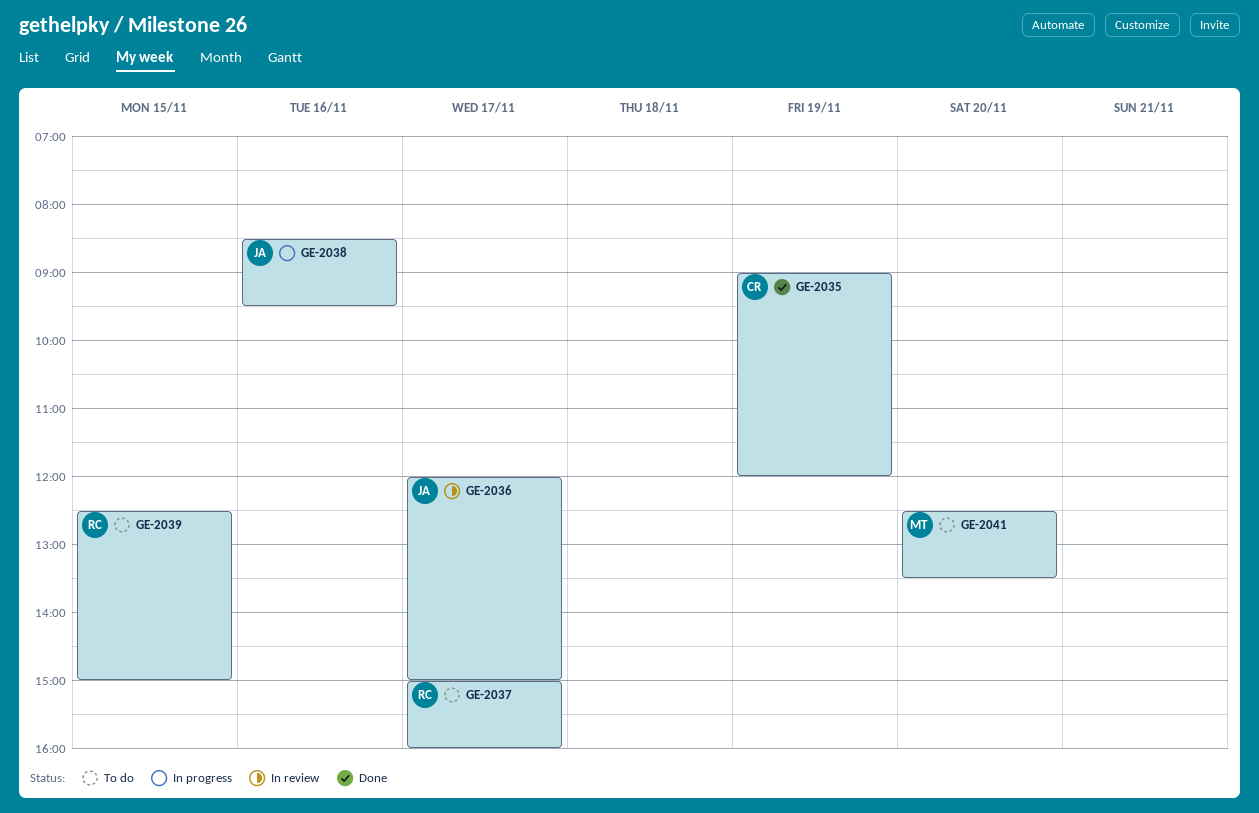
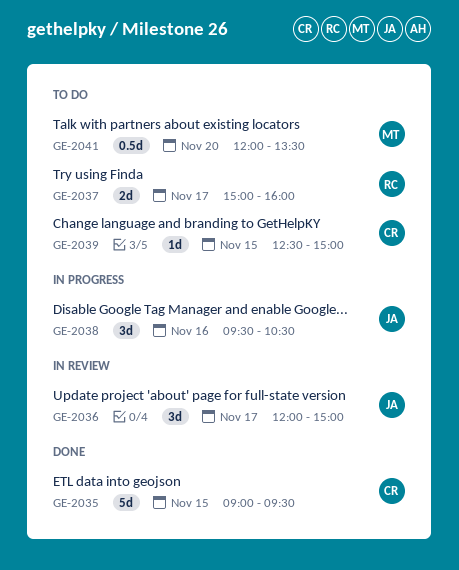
GE-2035, day: Nov 19 -> Nov 15
GE-2035, ends: 12:00 -> 09:30
GE-2038, begins: 08:30 -> 09:30
GE-2038, ends: 09:30 -> 10:30
GE-2039, owner: RC -> CR
GE-2041, begins: 12:30 -> 12:00

